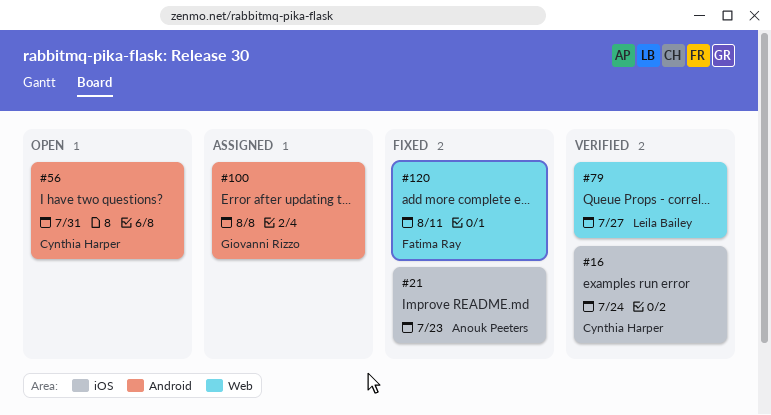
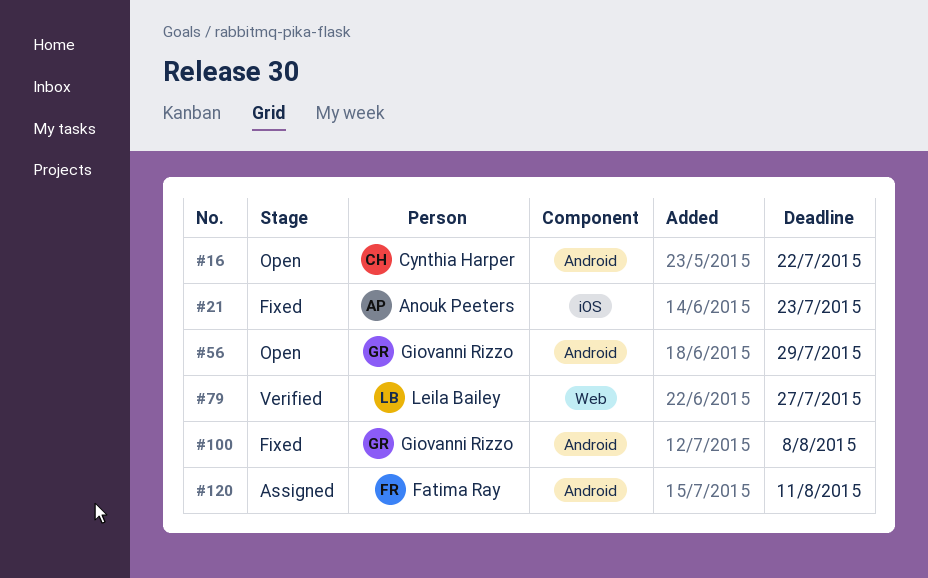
#16, status: Verified -> Open
#16, label: iOS -> Android
#16, due: Jul 24 -> Jul 22
#56, owner: Cynthia Harper -> Giovanni Rizzo
#56, due: Jul 31 -> Jul 29
#100, status: Assigned -> Fixed
#120, status: Fixed -> Assigned
#120, label: Web -> Android

